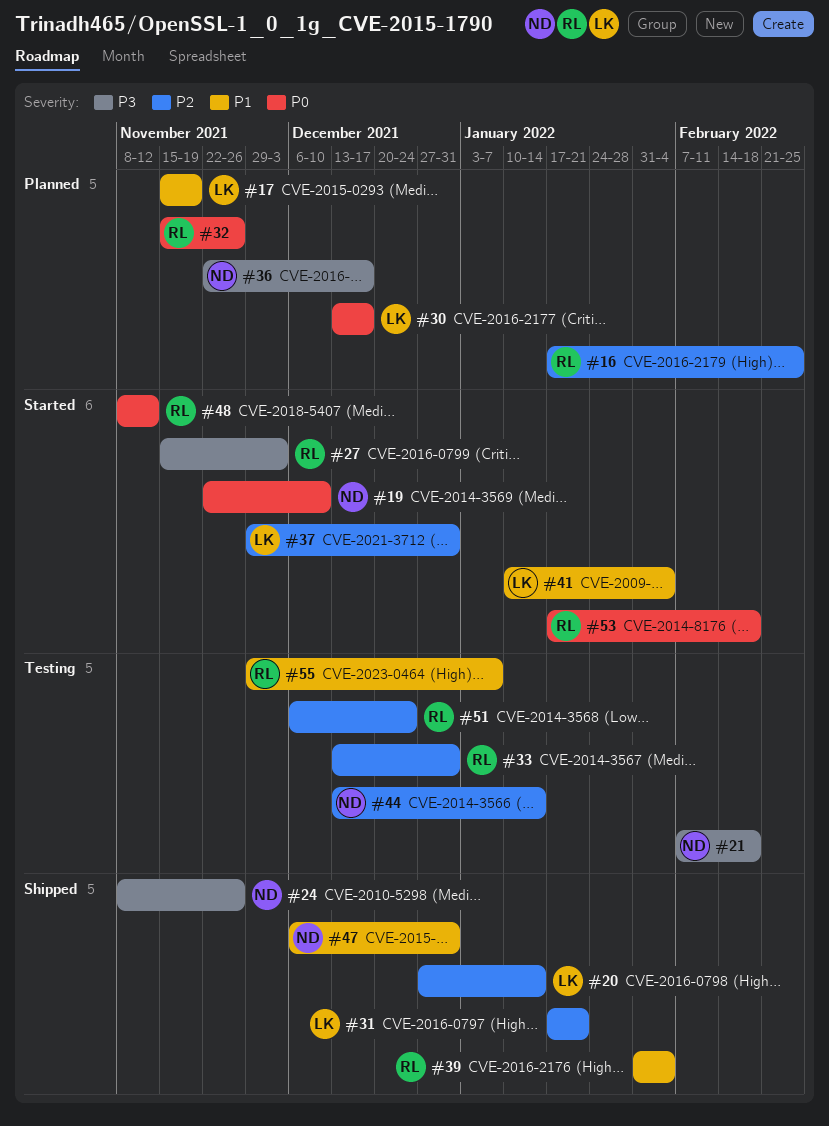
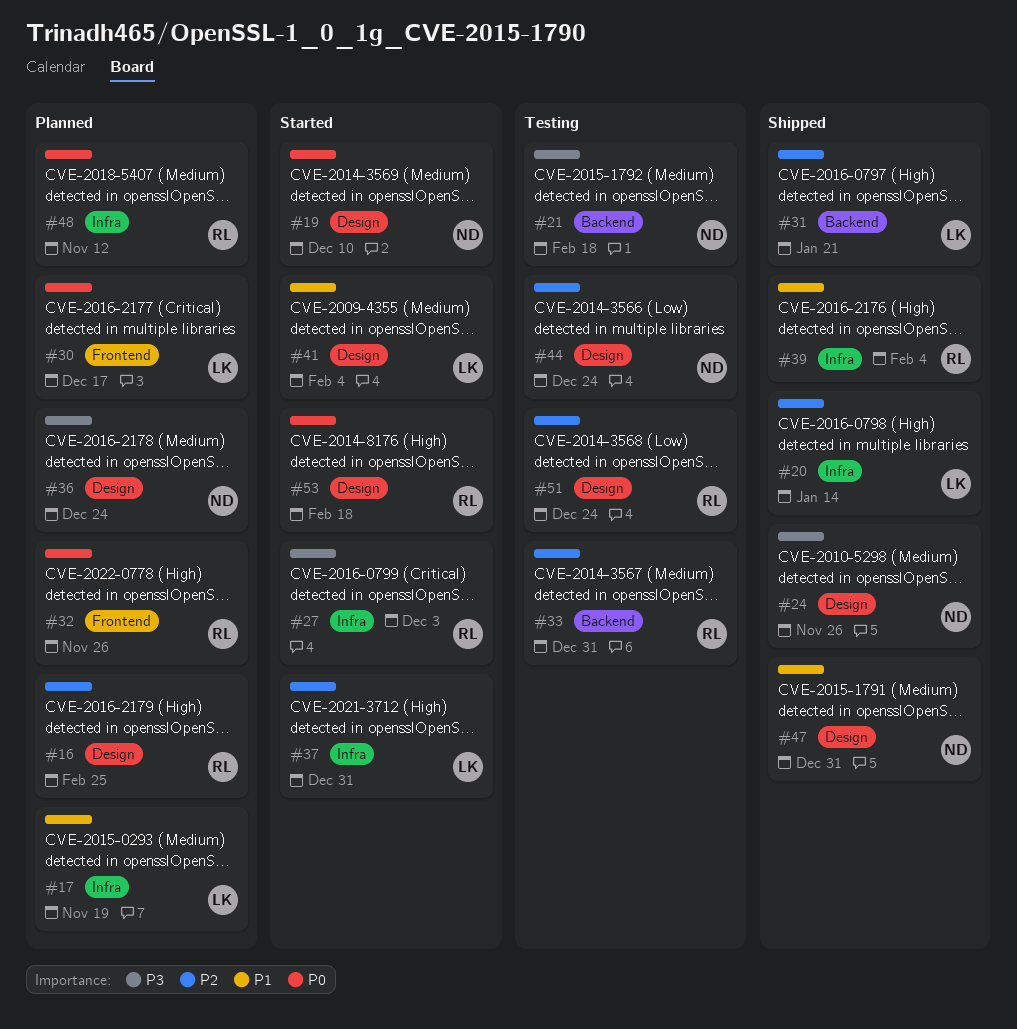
#36, due: Dec 17 -> Dec 24
#44, due: Jan 14 -> Dec 24
#48, status: Started -> Planned
#55: present -> none

